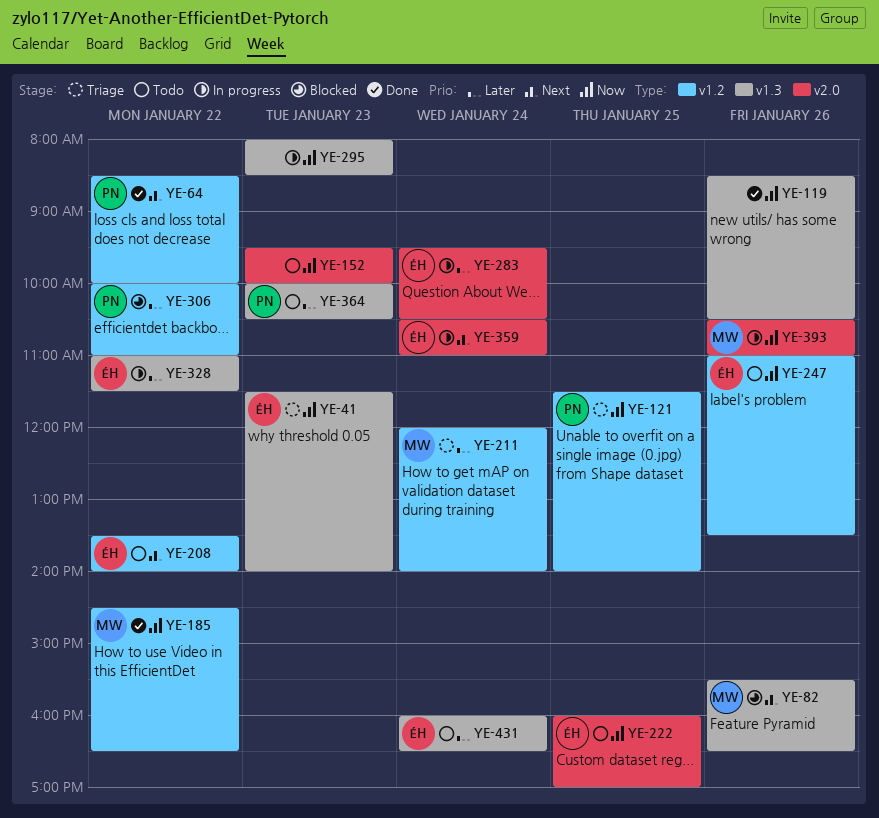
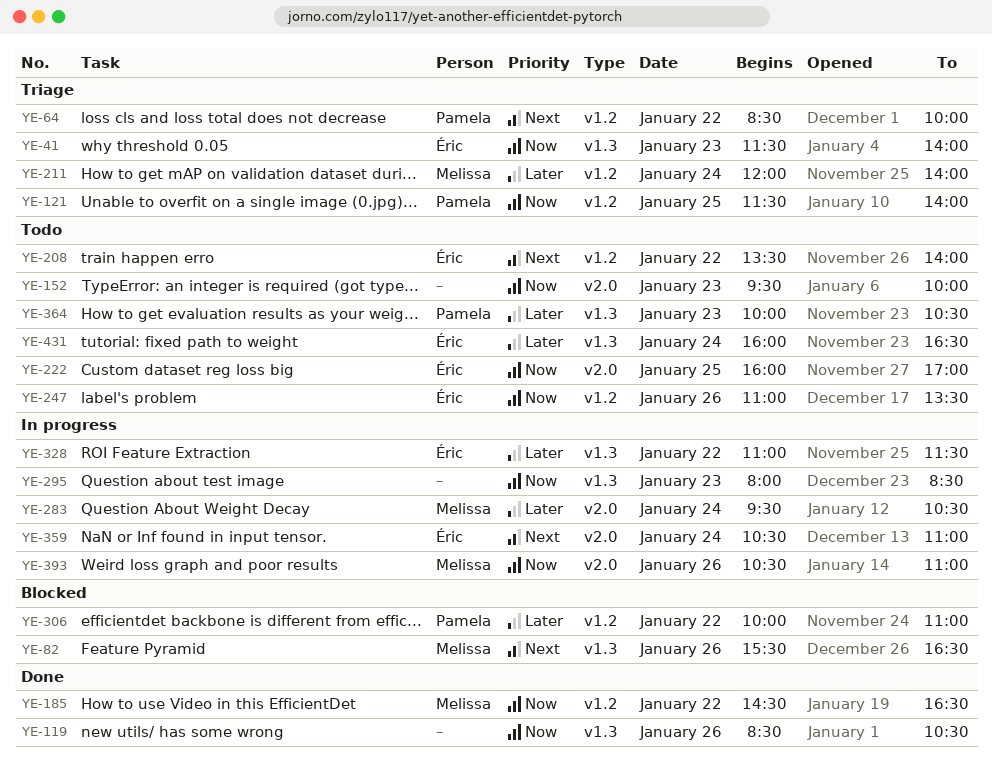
YE-64, status: Done -> Triage
YE-283, owner: Éric -> Melissa

